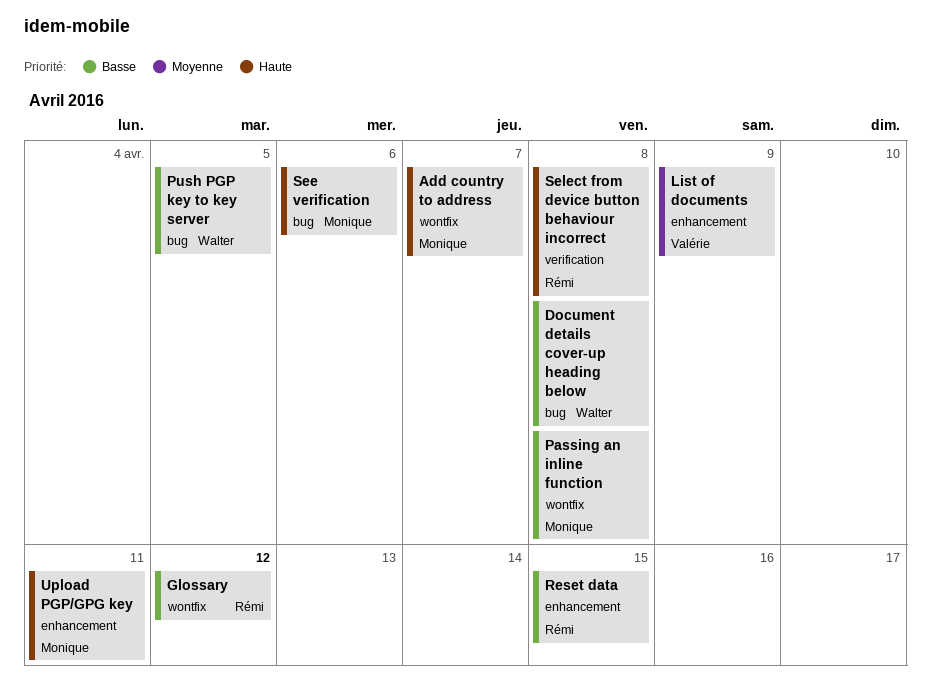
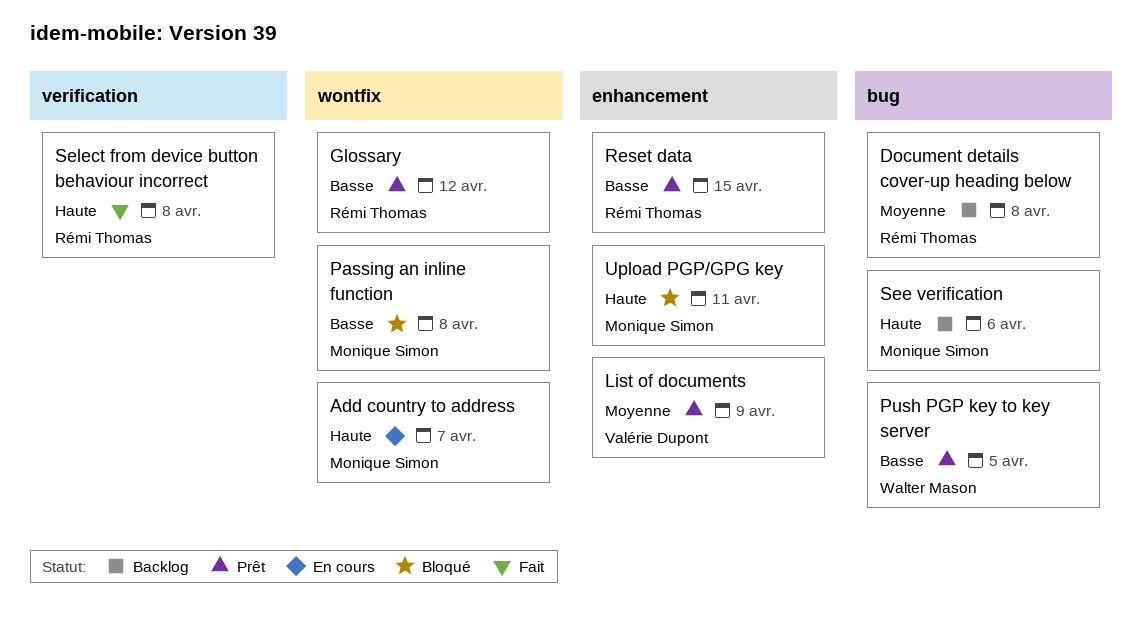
Document details cover-up heading below, owner: Walter Mason -> Rémi Thomas
Document details cover-up heading below, priority: Basse -> Moyenne

